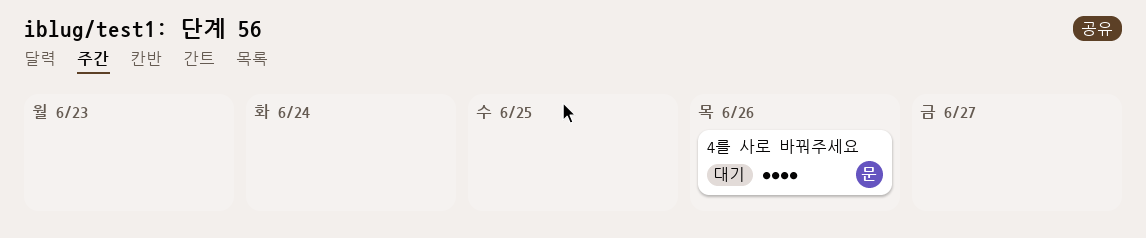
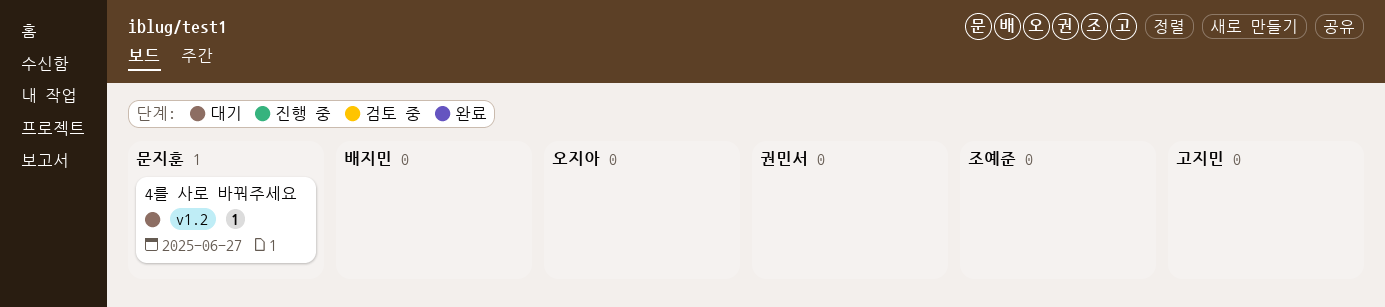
4를 사로 바꿔주세요, estimate: 4 -> 1
4를 사로 바꿔주세요, due: Jun 26 -> Jun 27

